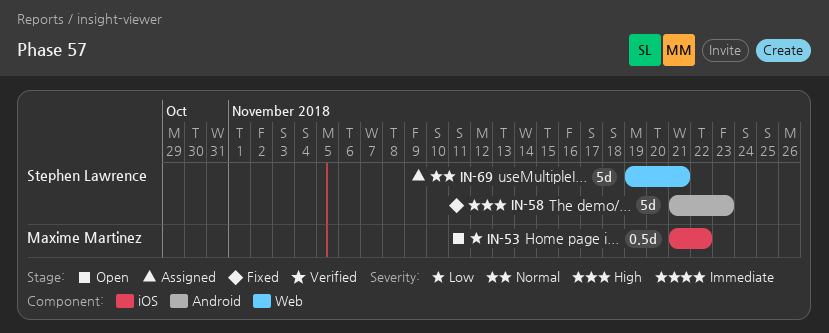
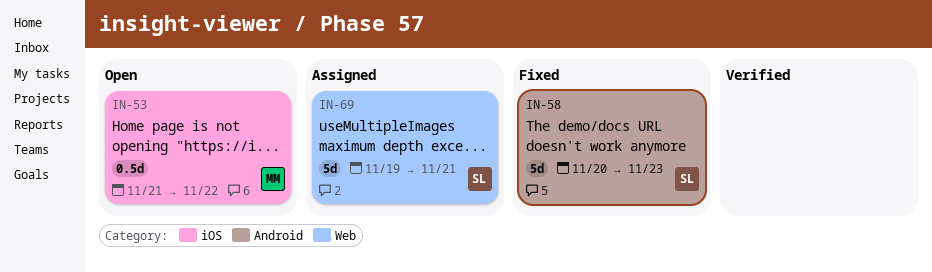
IN-58, start: Nov 21 -> Nov 20

